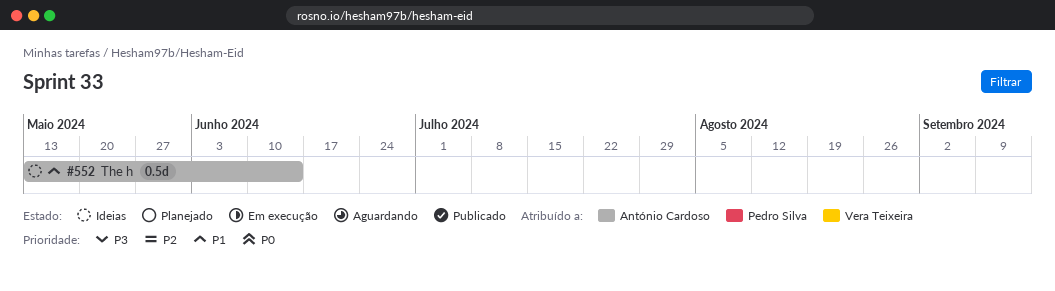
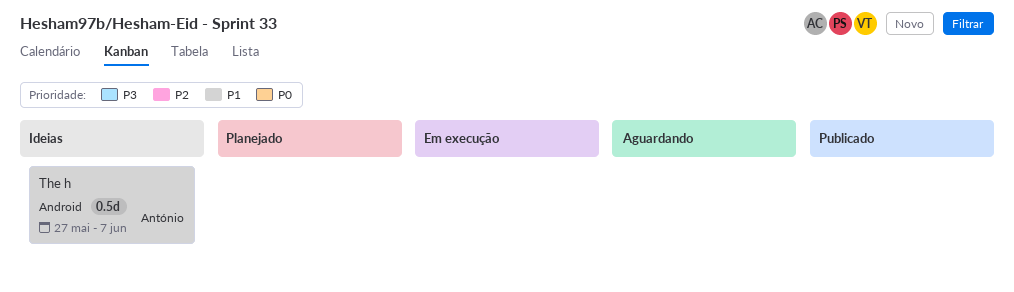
The h, start: May 13 -> May 27
The h, due: Jun 14 -> Jun 7

